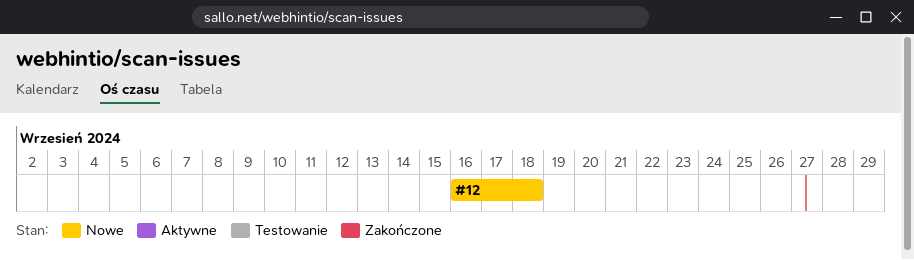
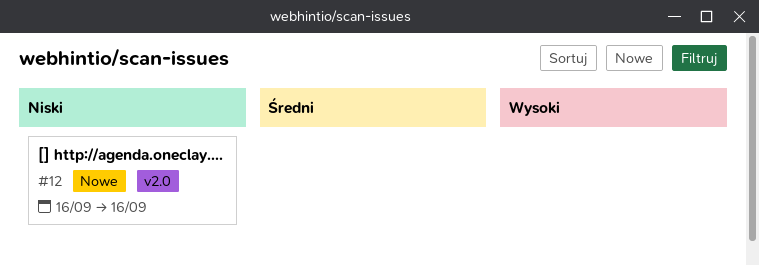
#12, due: Sep 18 -> Sep 16

